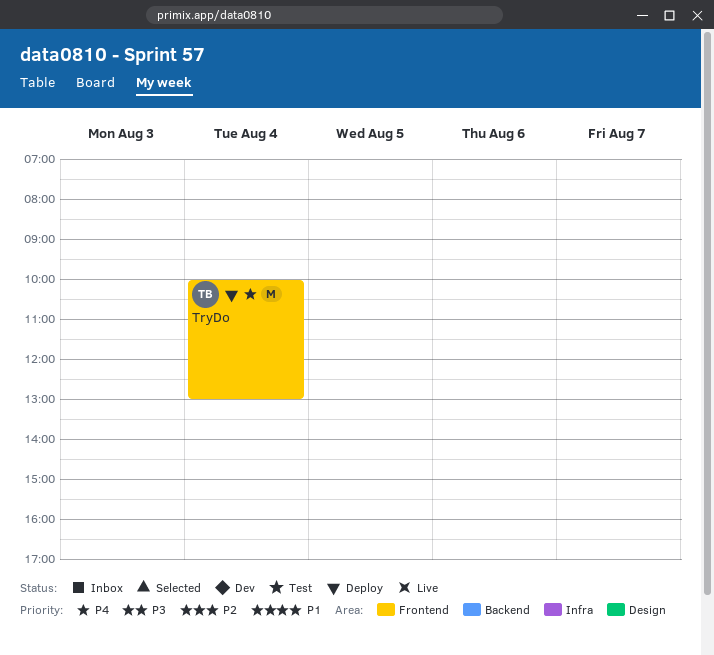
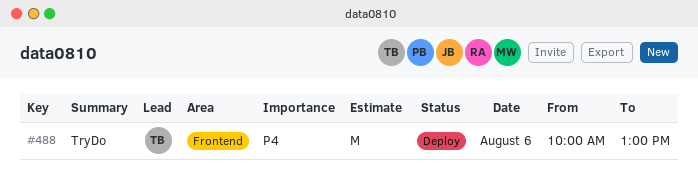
TryDo, day: Aug 4 -> Aug 6

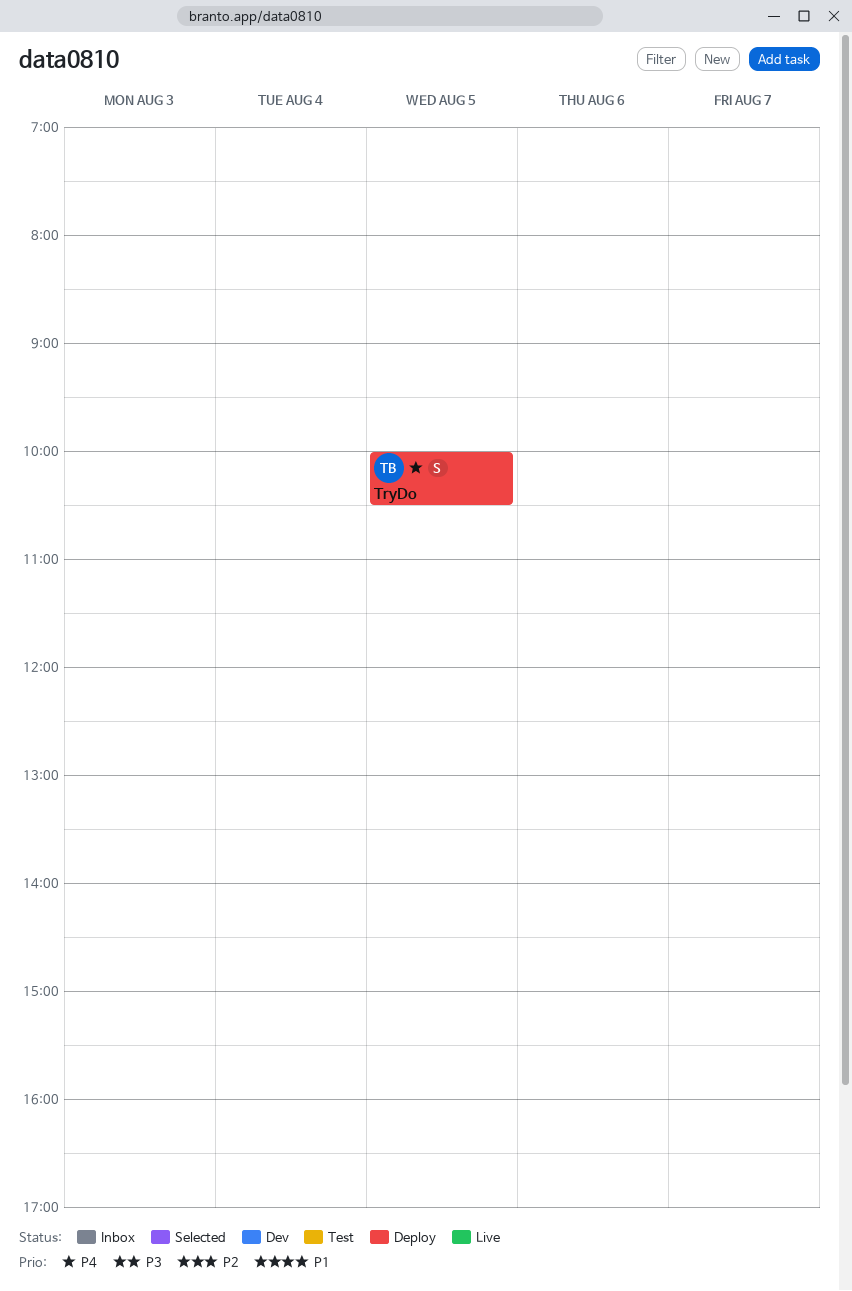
TryDo, estimate: M -> S
TryDo, day: Aug 6 -> Aug 5
TryDo, ends: 13:00 -> 10:30

